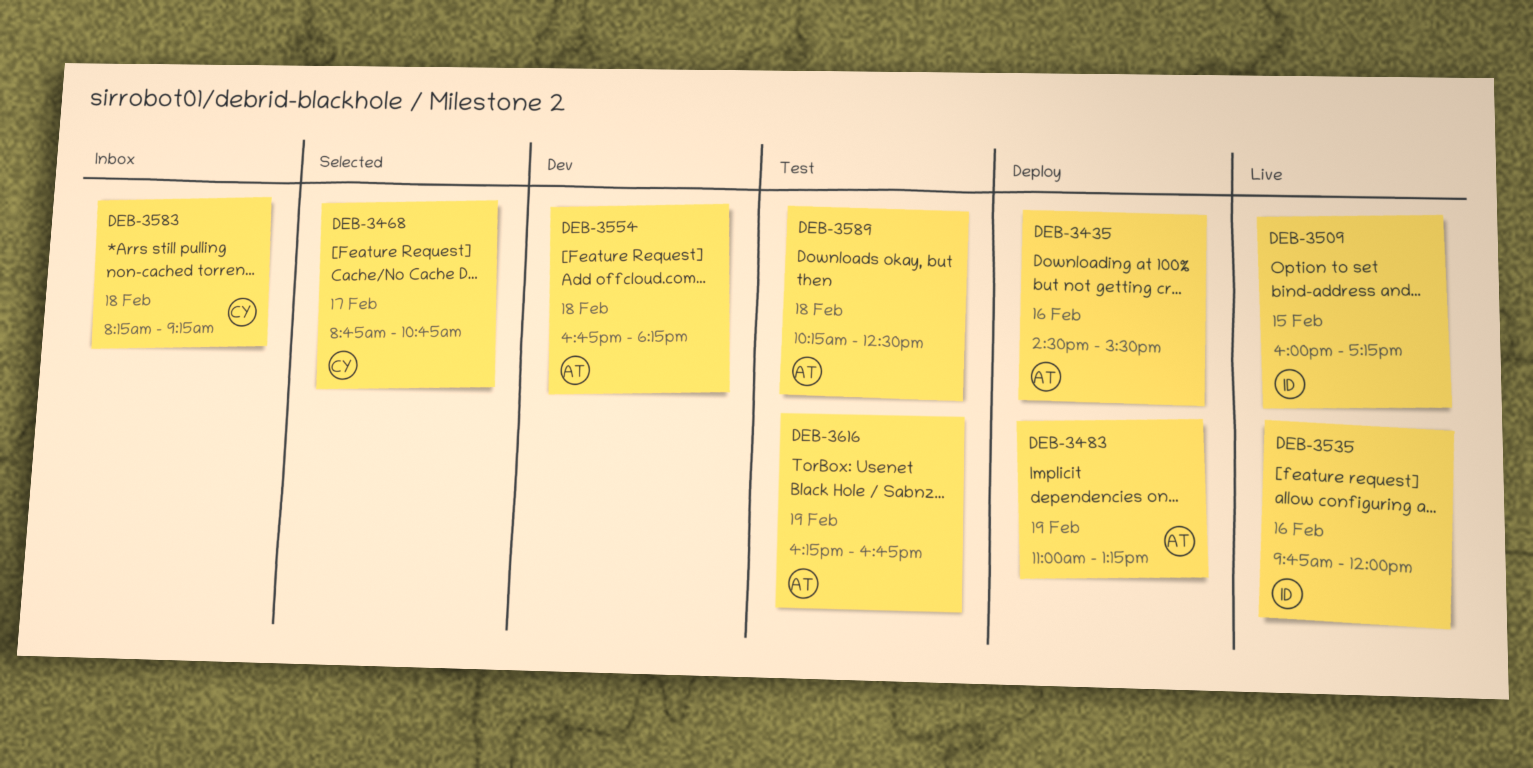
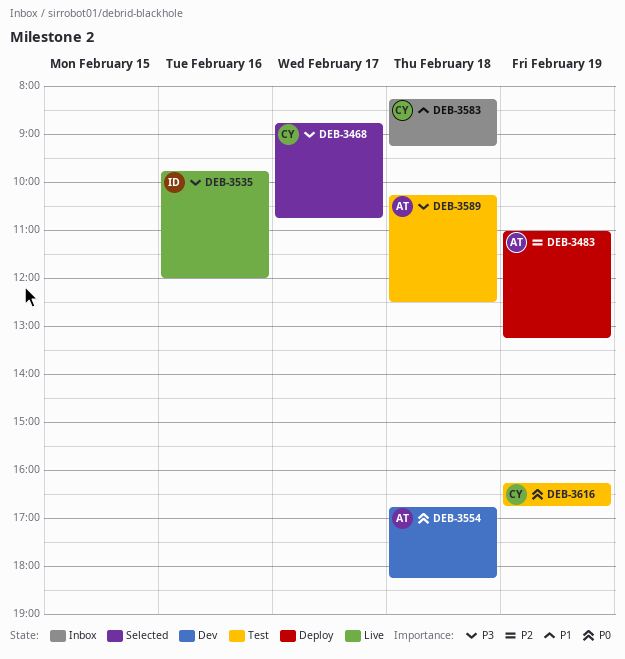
DEB-3435: present -> none
DEB-3509: present -> none
DEB-3616, owner: AT -> CY

